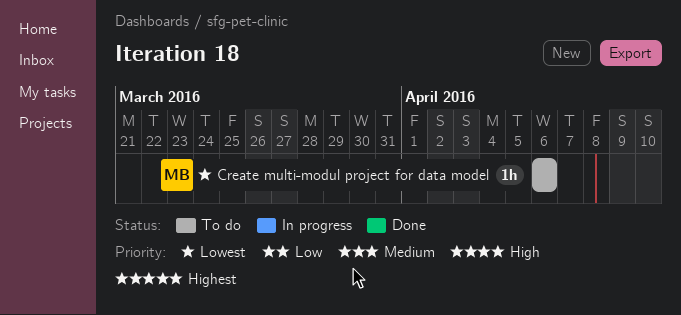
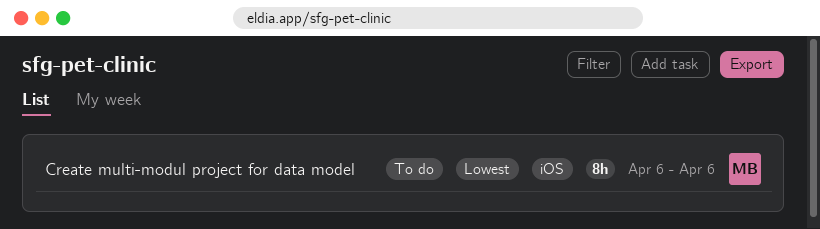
Create multi-modul project for data model, estimate: 1h -> 8h

